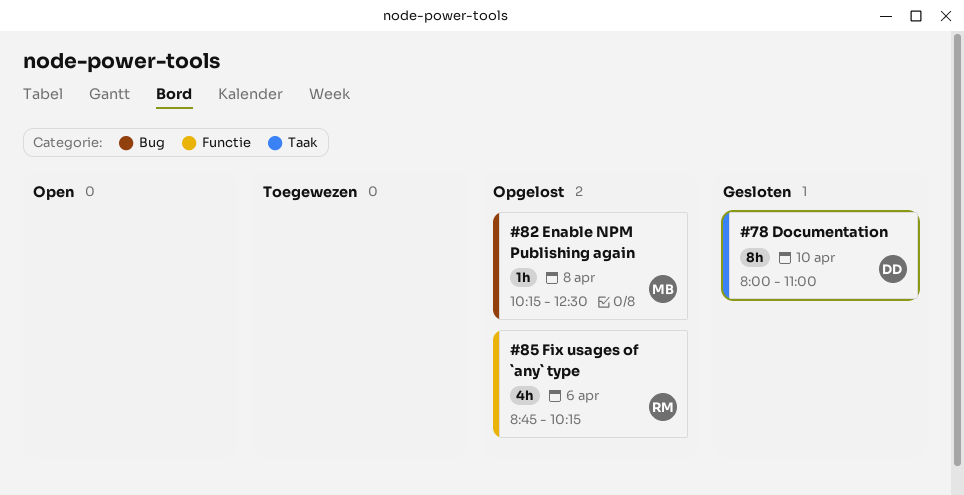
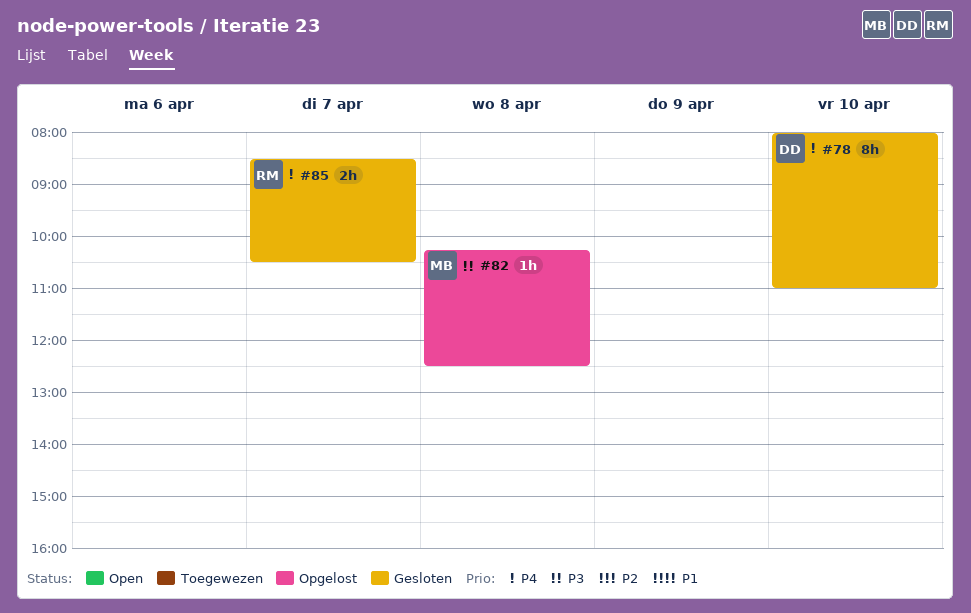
#85, status: Opgelost -> Gesloten
#85, estimate: 4h -> 2h
#85, day: Apr 6 -> Apr 7
#85, begins: 08:45 -> 08:30
#85, ends: 10:15 -> 10:30

